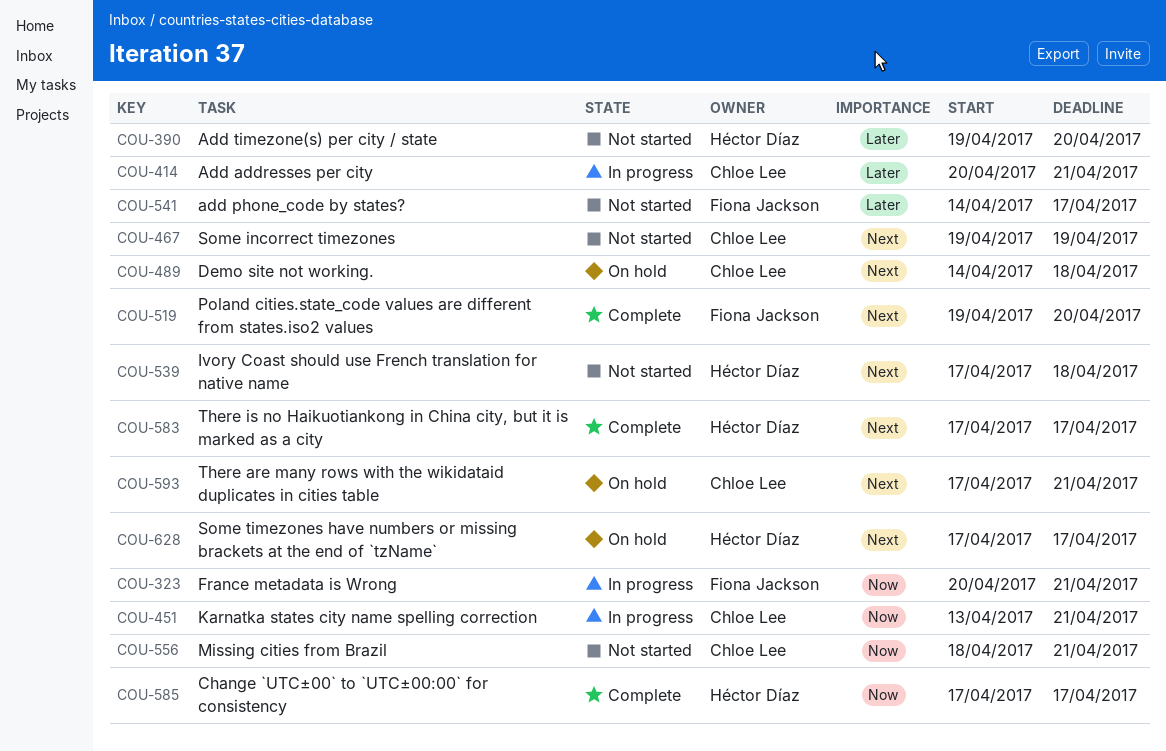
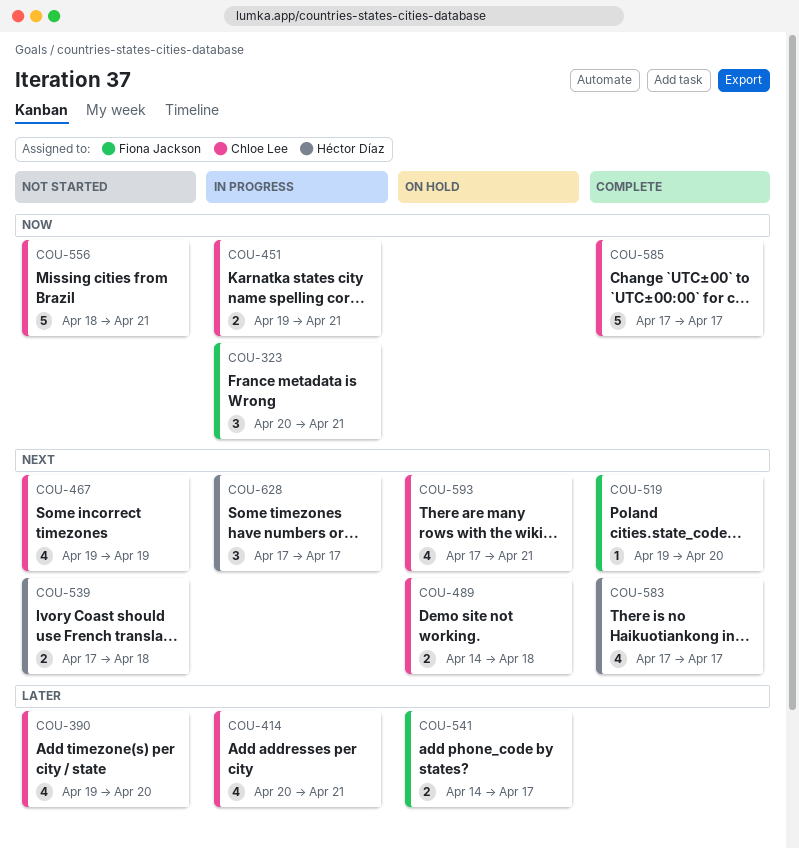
COU-390, owner: Héctor Díaz -> Chloe Lee
COU-451, start: Apr 13 -> Apr 19
COU-541, status: Not started -> On hold
COU-585, owner: Héctor Díaz -> Chloe Lee
COU-628, status: On hold -> In progress

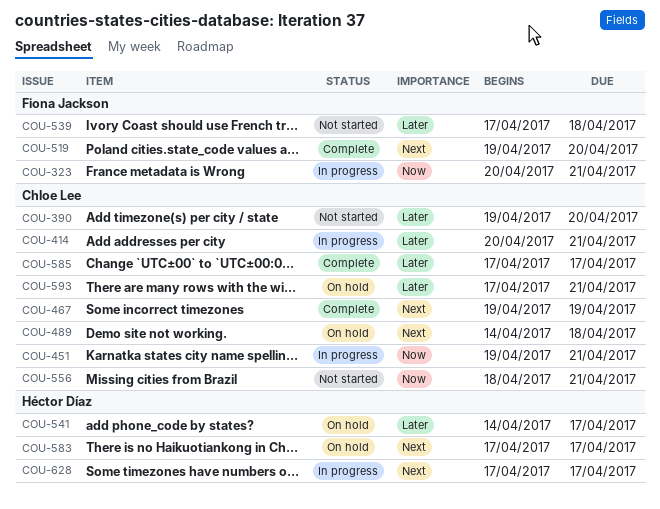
COU-467, status: Not started -> Complete
COU-539, owner: Héctor Díaz -> Fiona Jackson
COU-539, priority: Next -> Later
COU-541, owner: Fiona Jackson -> Héctor Díaz
COU-583, status: Complete -> On hold
COU-585, priority: Now -> Later
COU-593, priority: Next -> Later

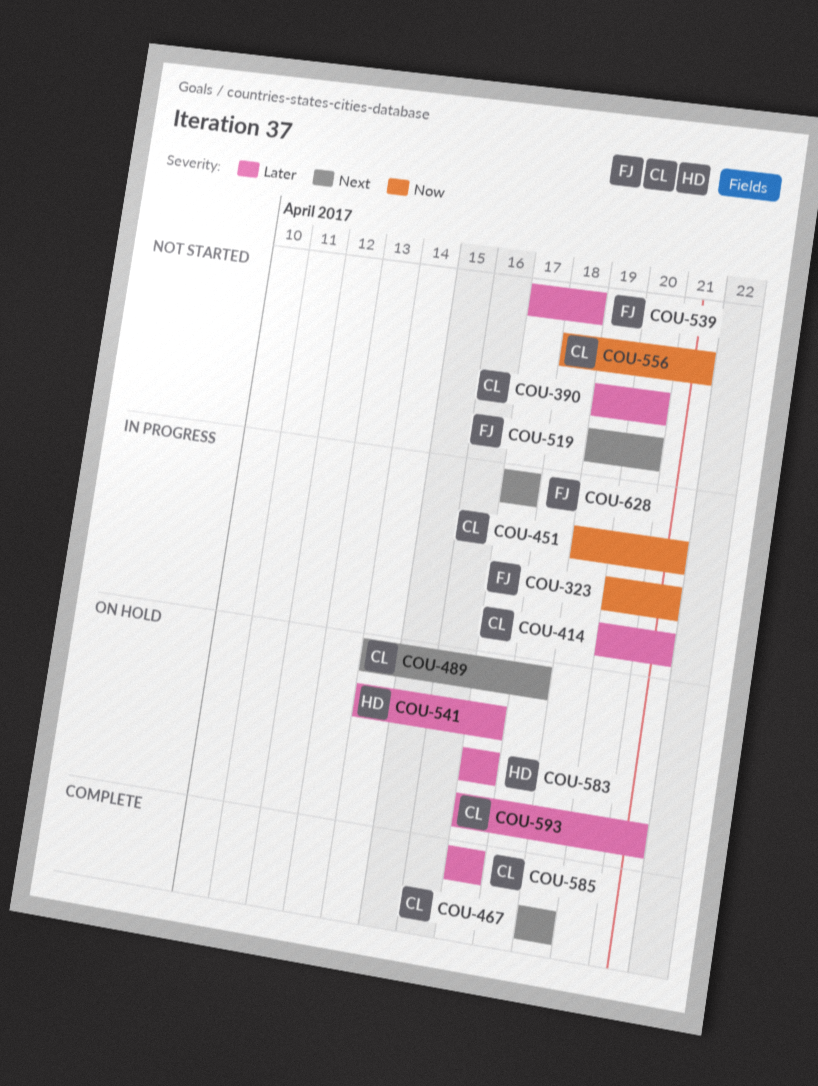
COU-519, status: Complete -> Not started
COU-583, priority: Next -> Later
COU-628, owner: Héctor Díaz -> Fiona Jackson

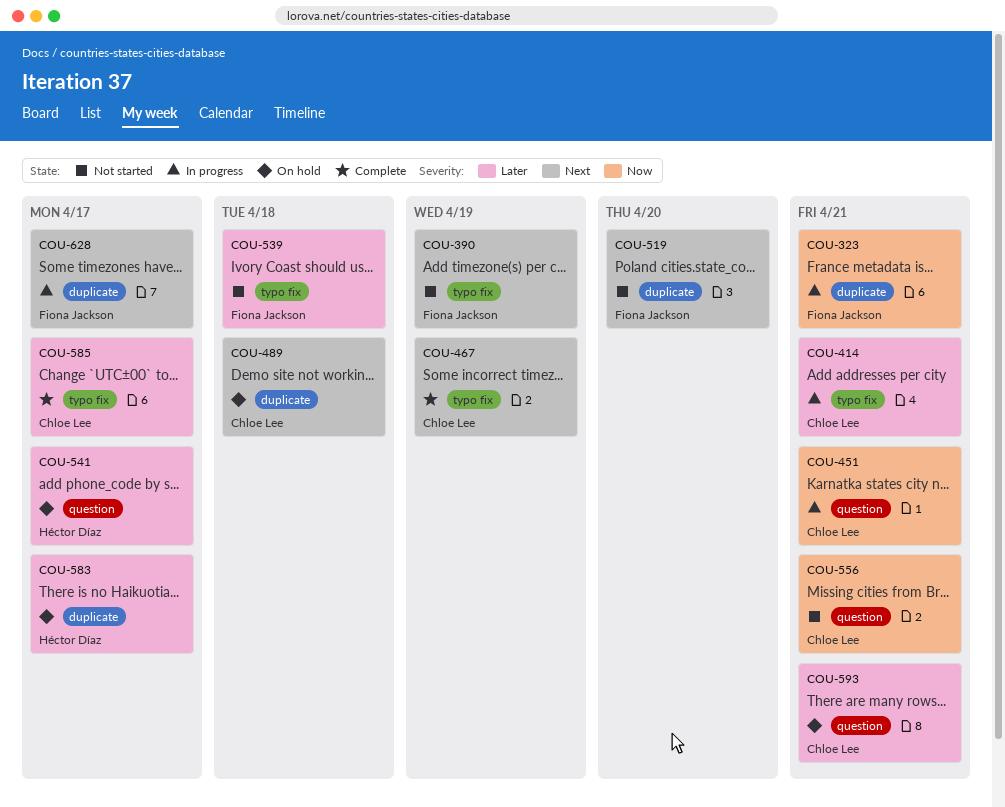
COU-390, owner: Chloe Lee -> Fiona Jackson
COU-390, priority: Later -> Next
COU-390, due: Apr 20 -> Apr 19

